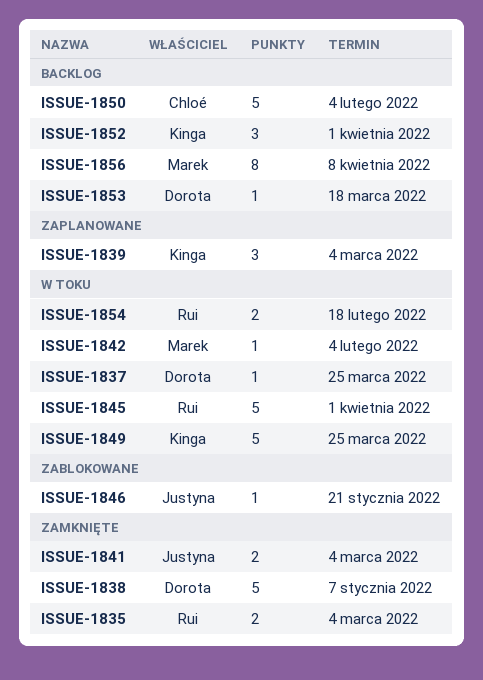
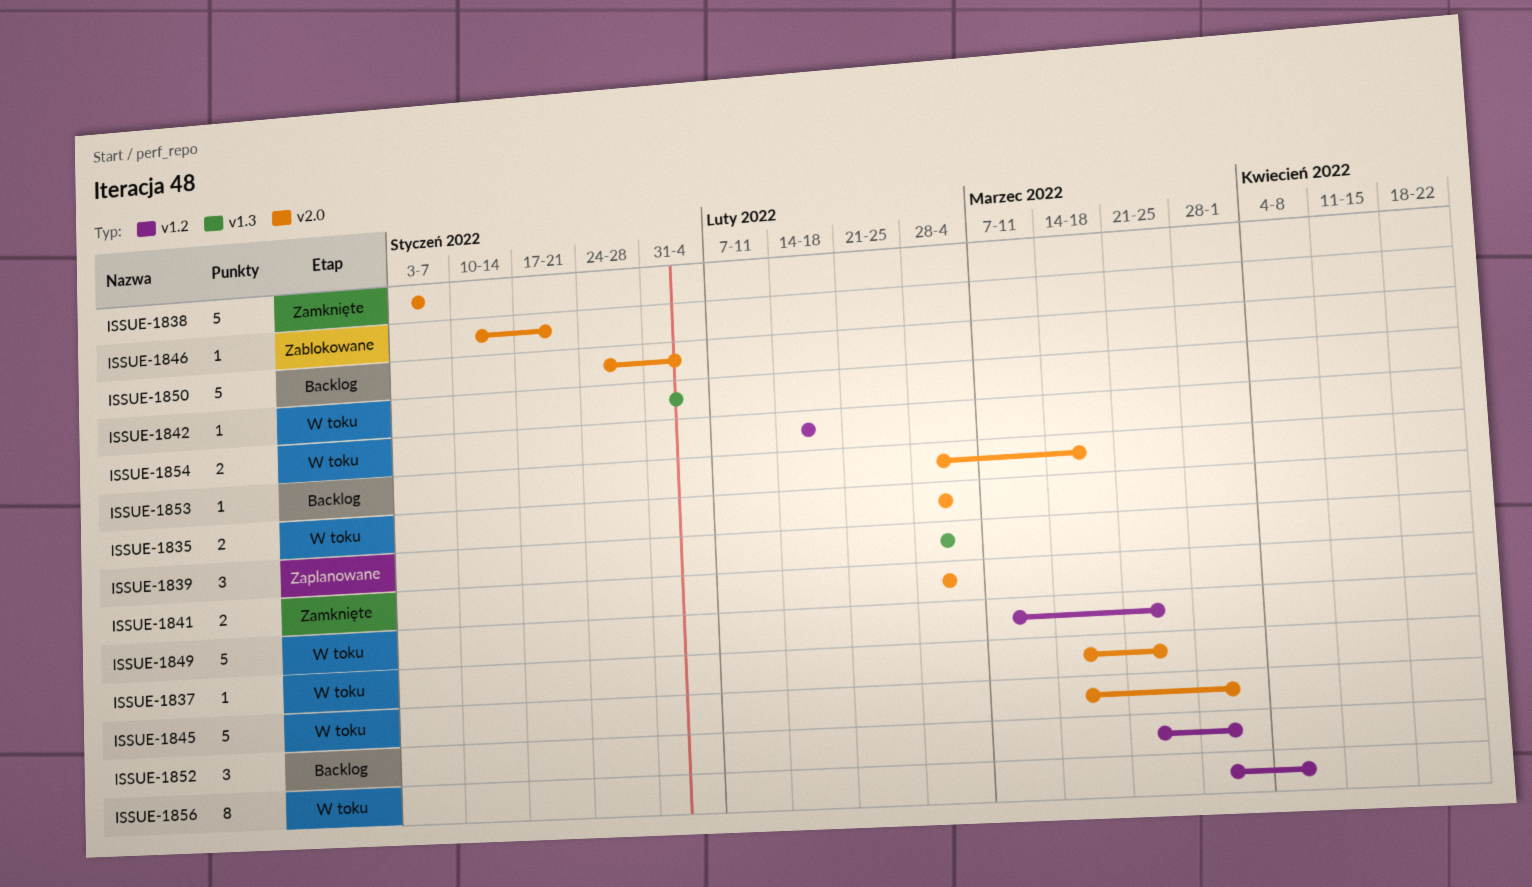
ISSUE-1835, status: Zamknięte -> W toku
ISSUE-1856, status: Backlog -> W toku

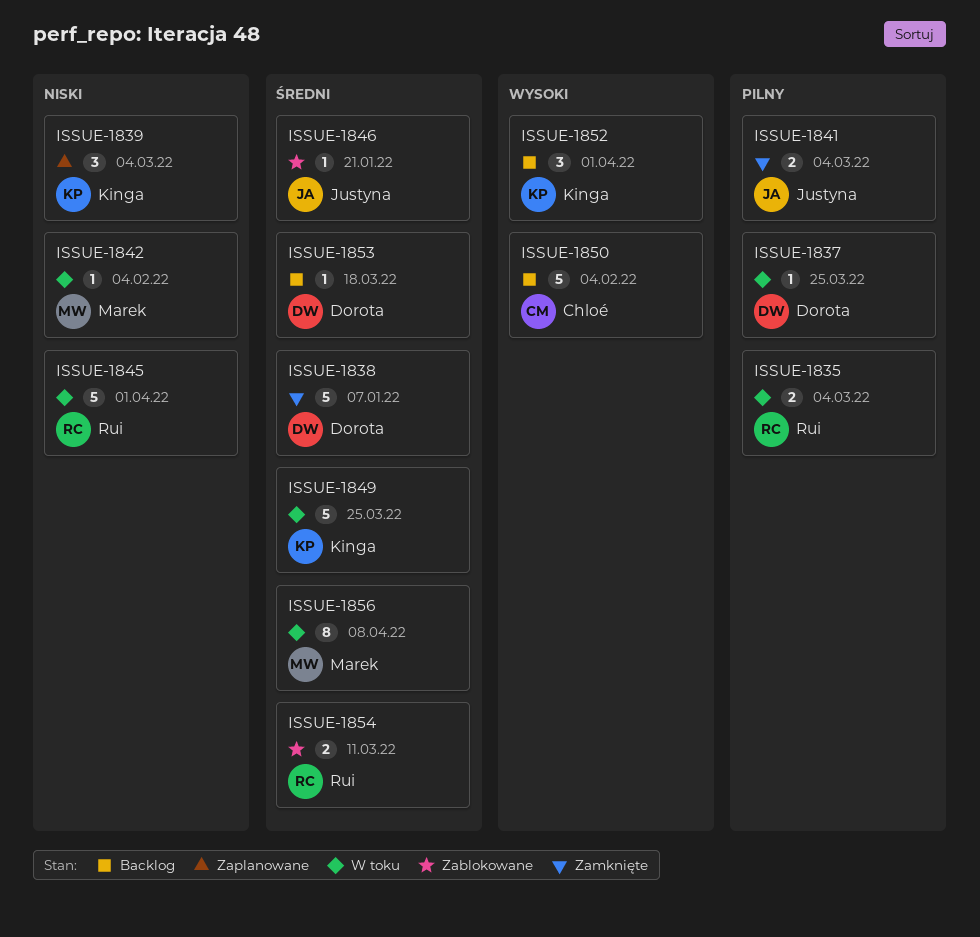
ISSUE-1854, status: W toku -> Zablokowane
ISSUE-1854, due: Feb 18 -> Mar 11

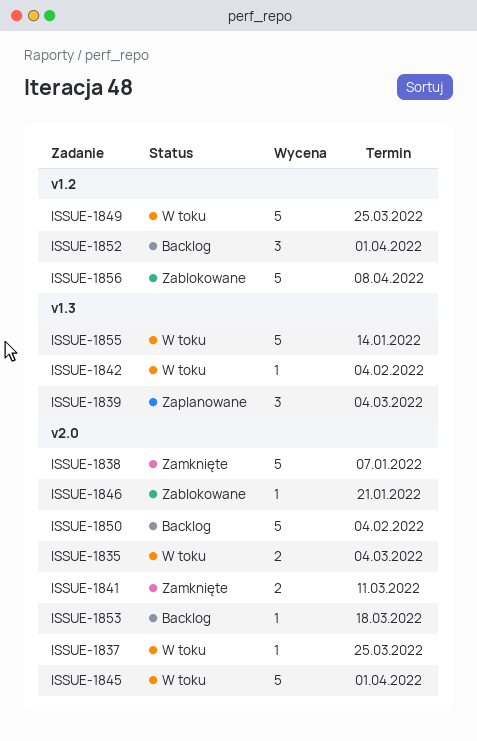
ISSUE-1841, due: Mar 4 -> Mar 11
ISSUE-1854: present -> none
ISSUE-1855: none -> present
ISSUE-1856, status: W toku -> Zablokowane
ISSUE-1856, estimate: 8 -> 5

